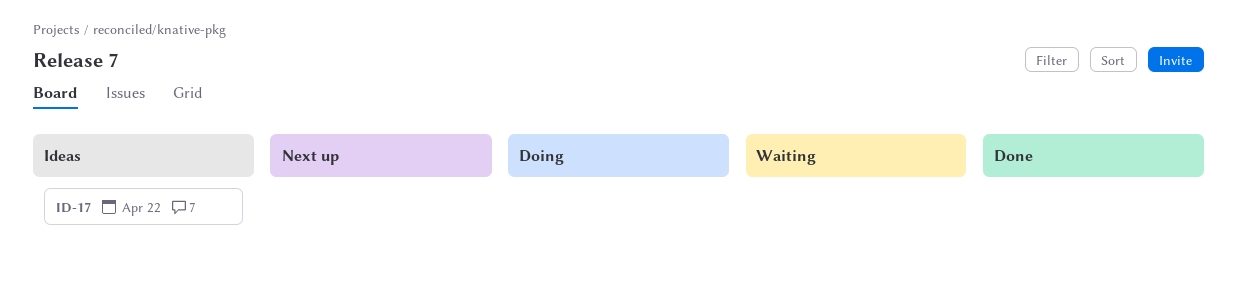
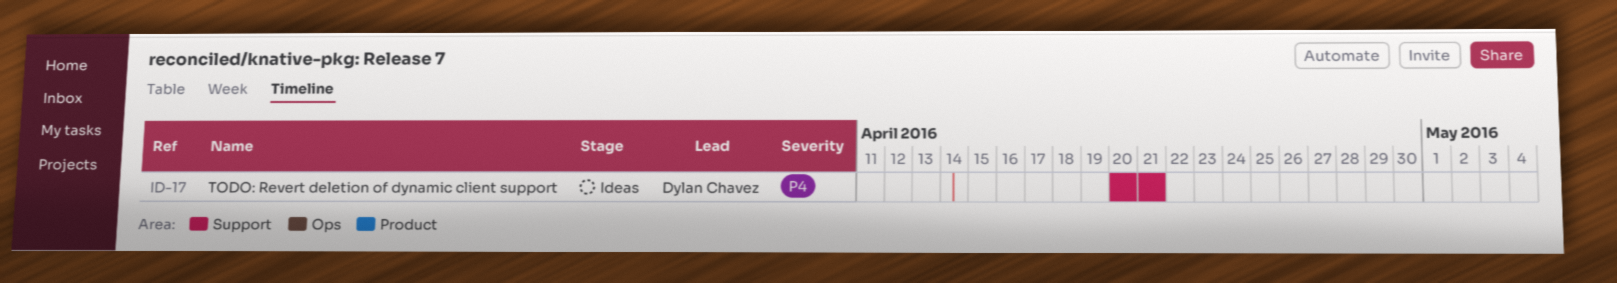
ID-17, due: Apr 22 -> Apr 21

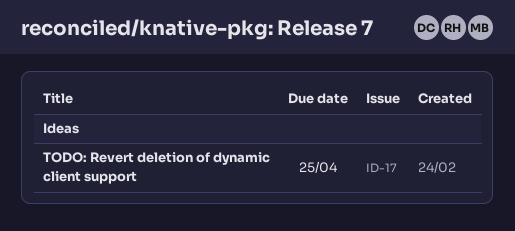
ID-17, due: Apr 21 -> Apr 25

